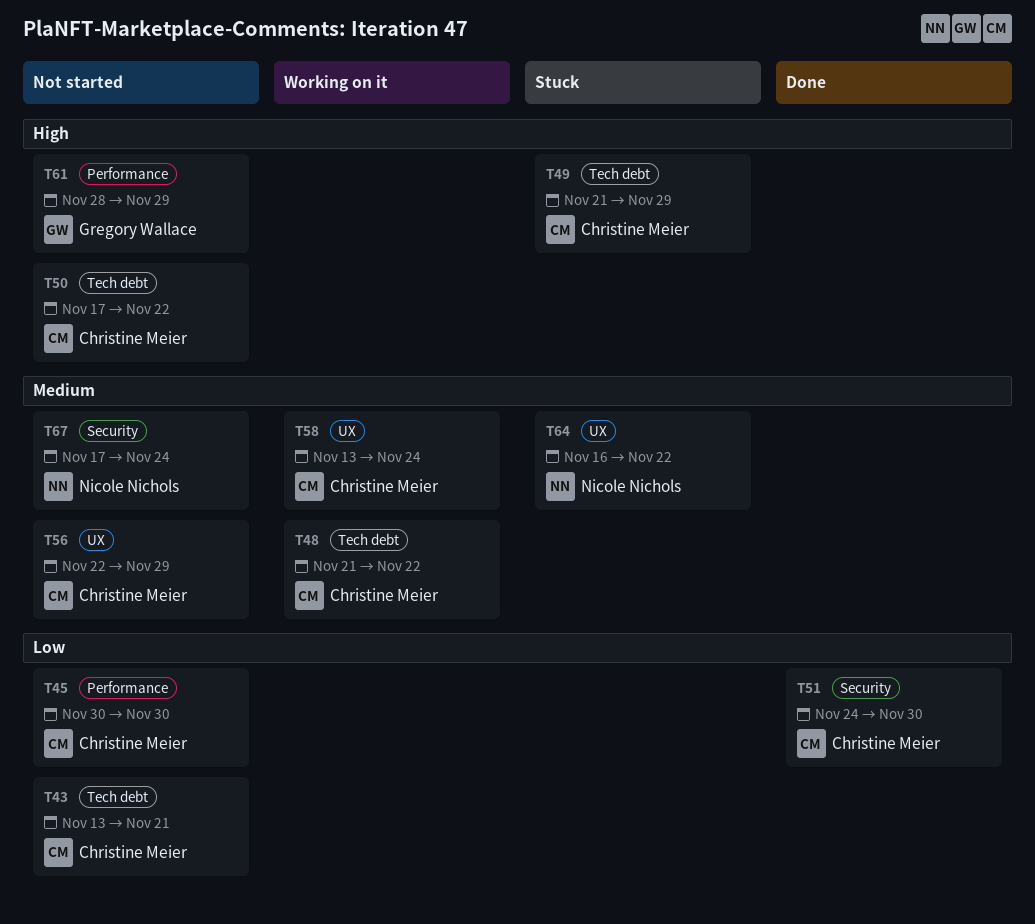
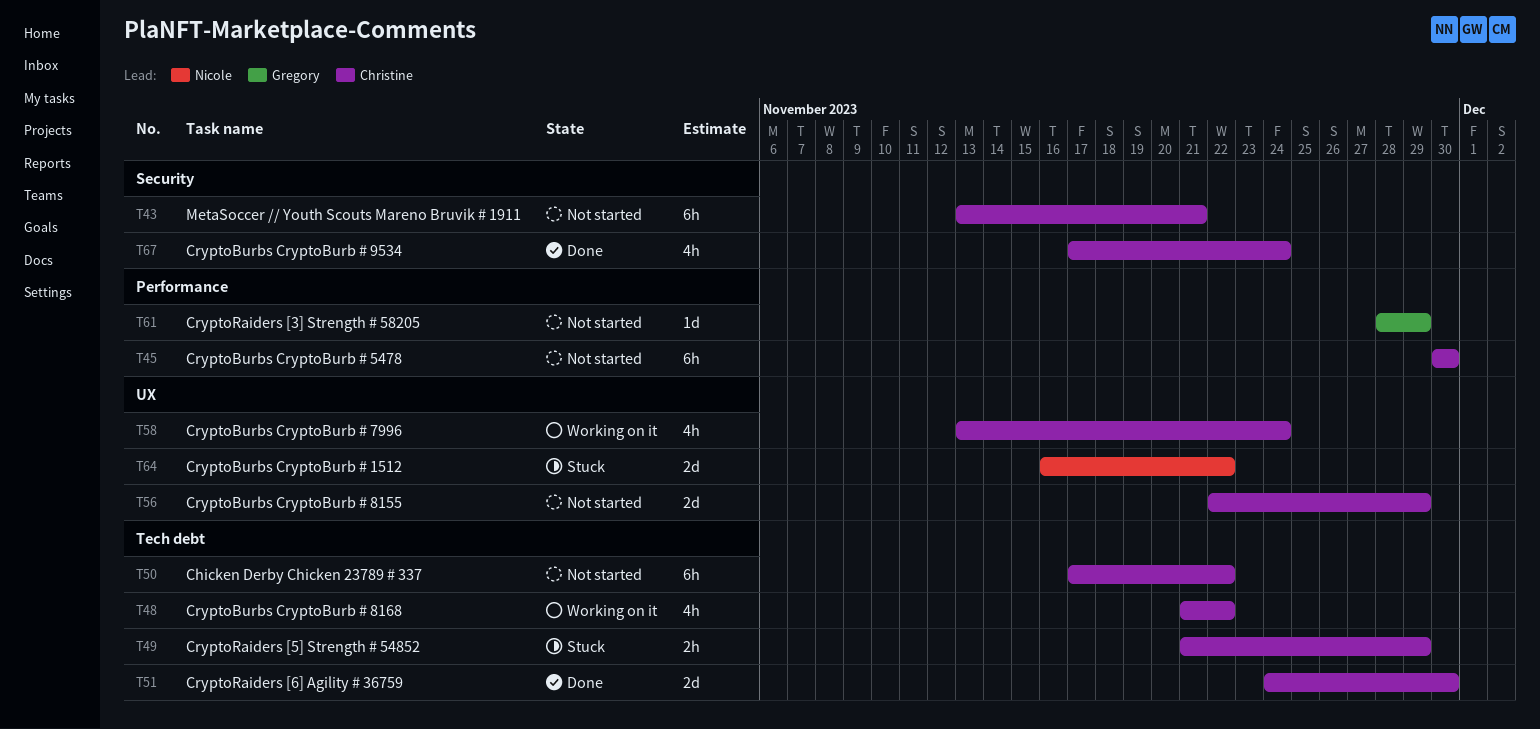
T43, label: Tech debt -> Security
T51, label: Security -> Tech debt
T67, status: Not started -> Done
T67, owner: Nicole Nichols -> Christine Meier

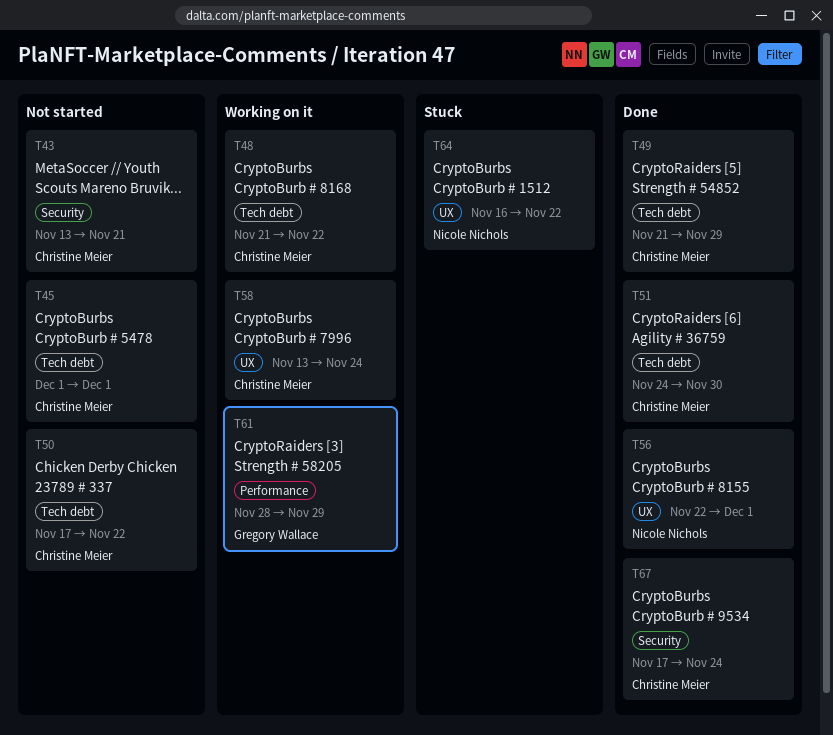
T45, label: Performance -> Tech debt
T45, start: Nov 30 -> Dec 1
T45, due: Nov 30 -> Dec 1
T49, status: Stuck -> Done
T56, status: Not started -> Done
T56, owner: Christine Meier -> Nicole Nichols
T56, due: Nov 29 -> Dec 1
T61, status: Not started -> Working on it

